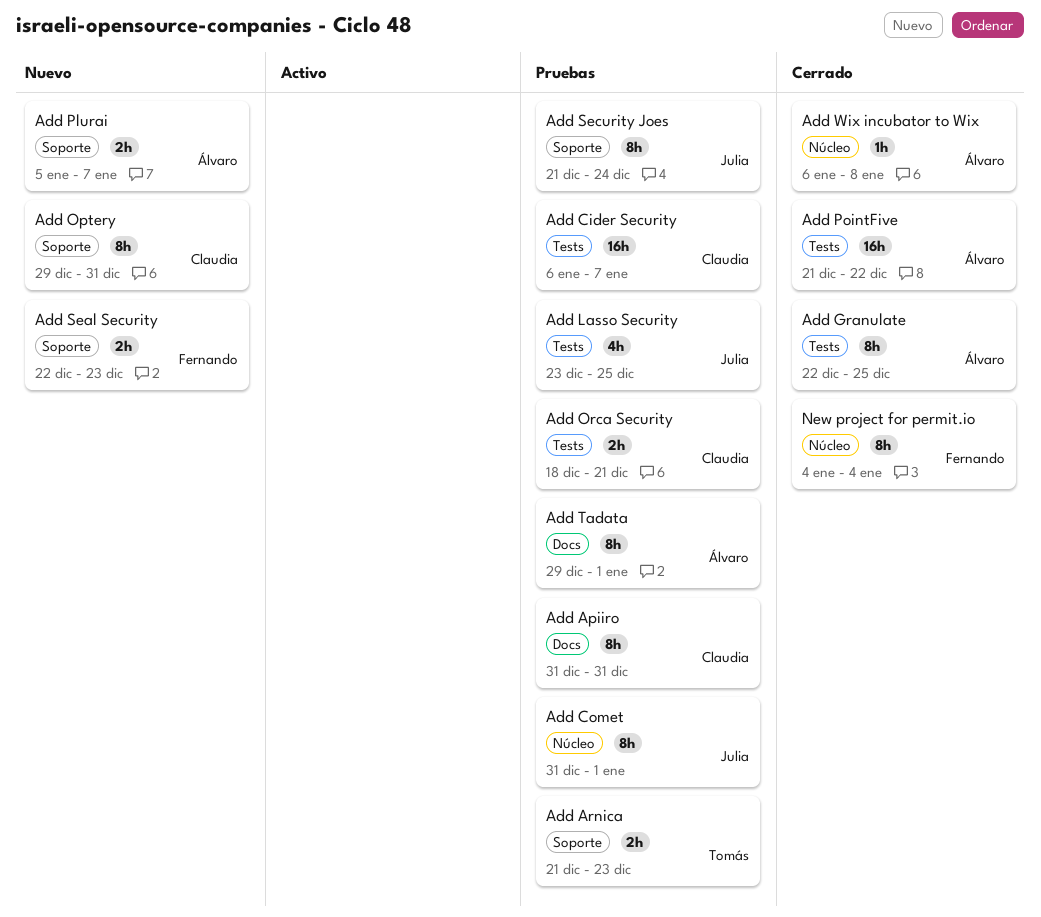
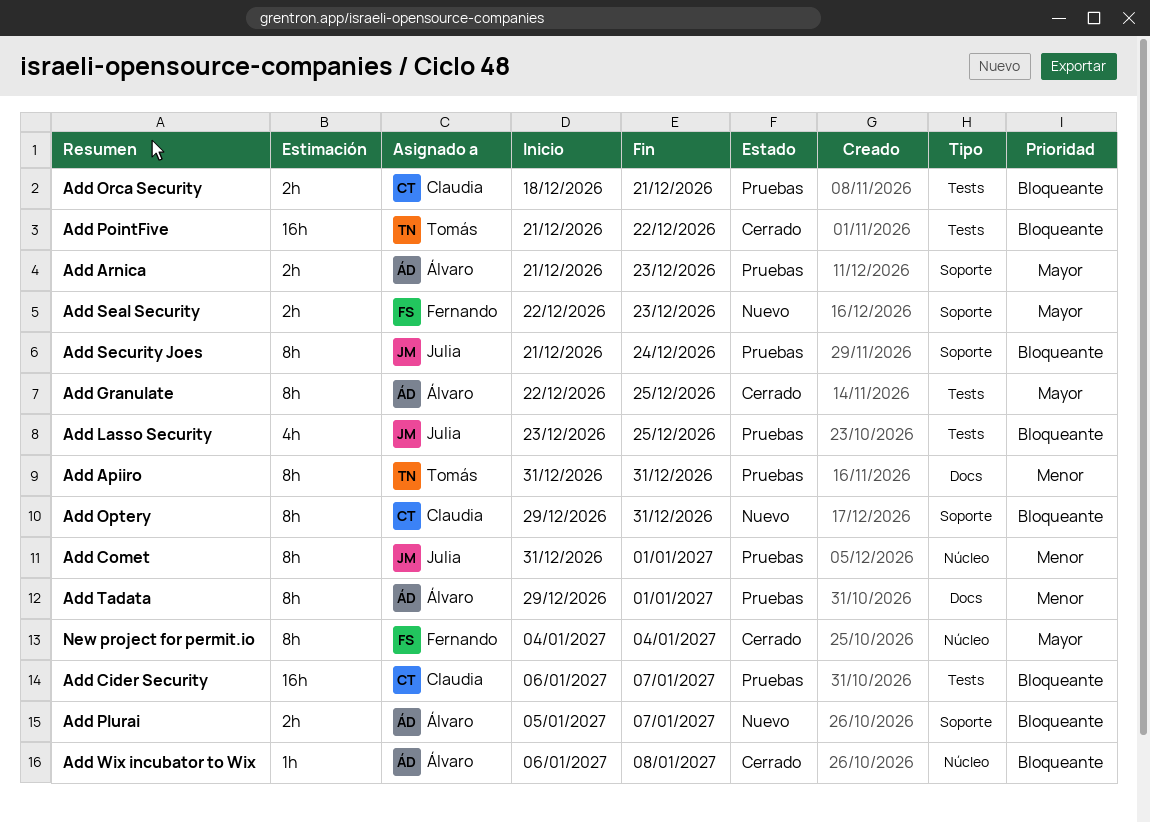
Add Apiiro, owner: Claudia -> Tomás
Add Arnica, owner: Tomás -> Álvaro
Add PointFive, owner: Álvaro -> Tomás

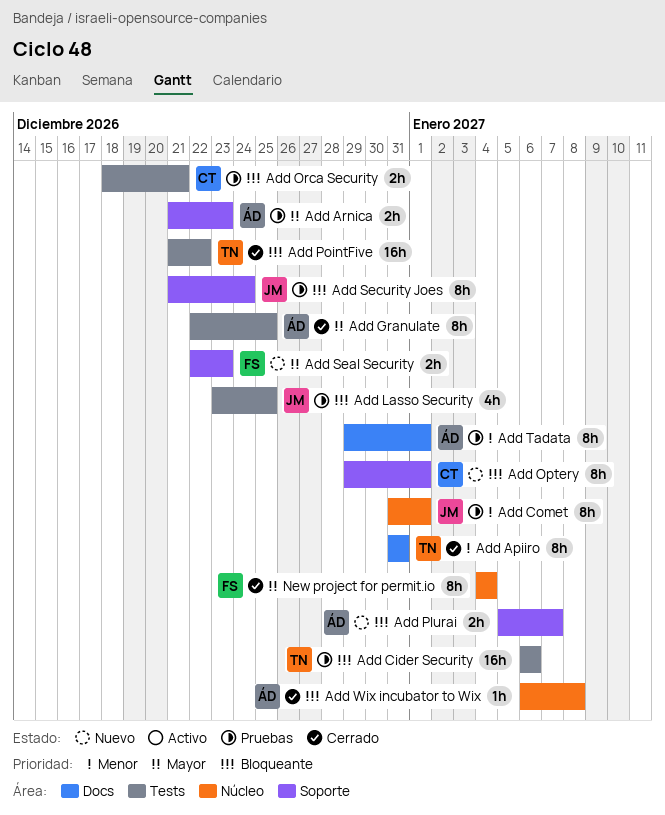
Add Apiiro, status: Pruebas -> Cerrado
Add Cider Security, owner: Claudia -> Tomás
Add Cider Security, due: Jan 7 -> Jan 6
Add Optery, due: Dec 31 -> Jan 1

